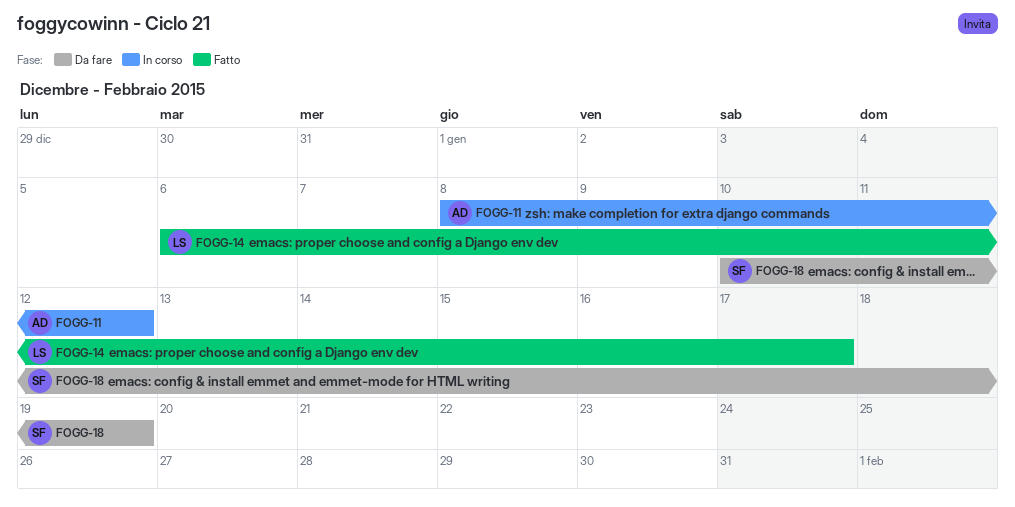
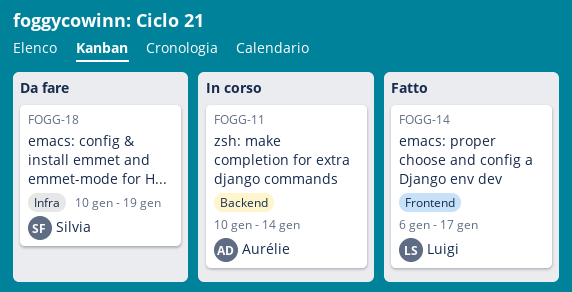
FOGG-11, start: Jan 8 -> Jan 10
FOGG-11, due: Jan 12 -> Jan 14

